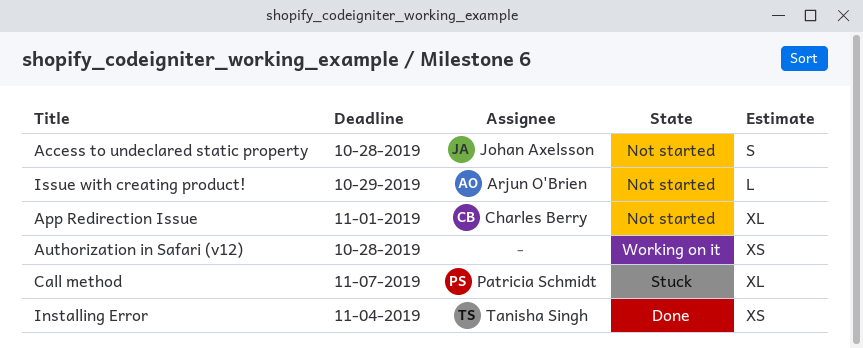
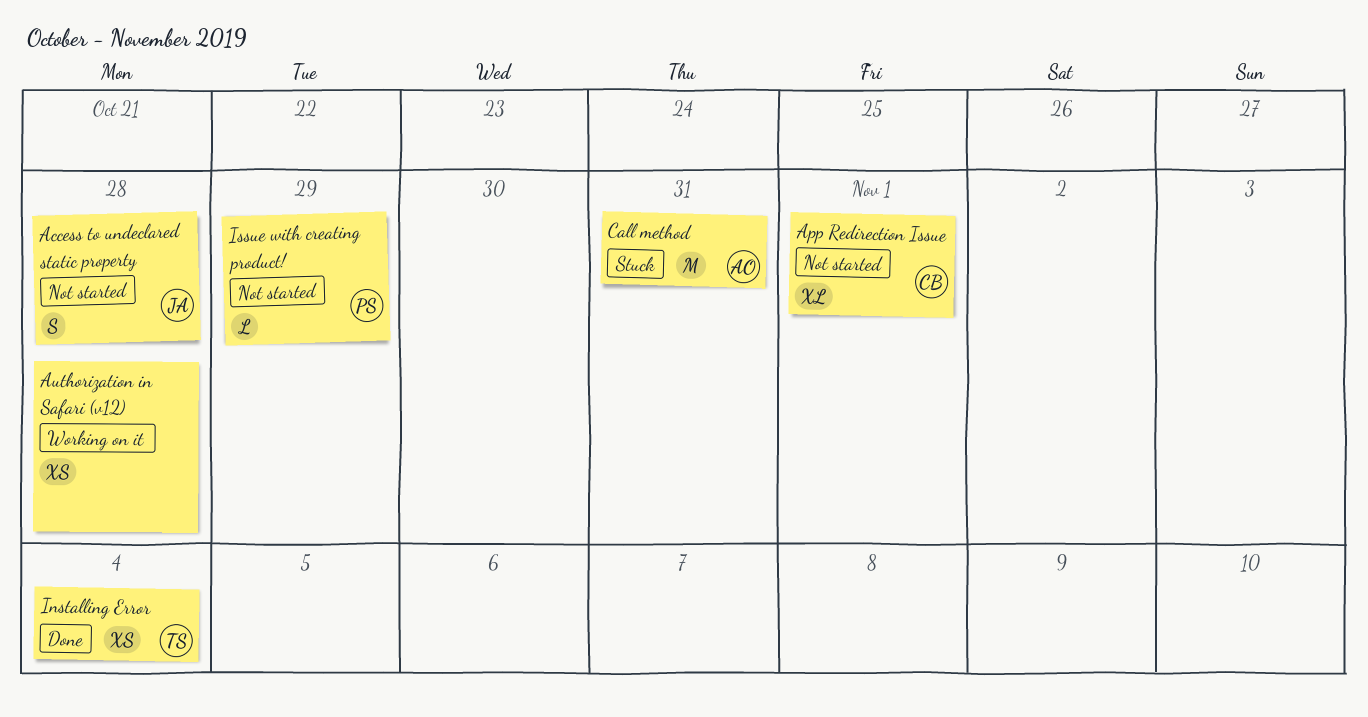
Call method, owner: Patricia Schmidt -> Arjun O'Brien
Call method, estimate: XL -> M
Call method, due: Nov 7 -> Oct 31
Issue with creating product!, owner: Arjun O'Brien -> Patricia Schmidt

